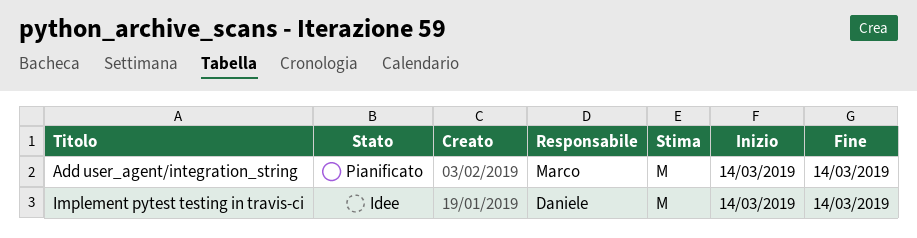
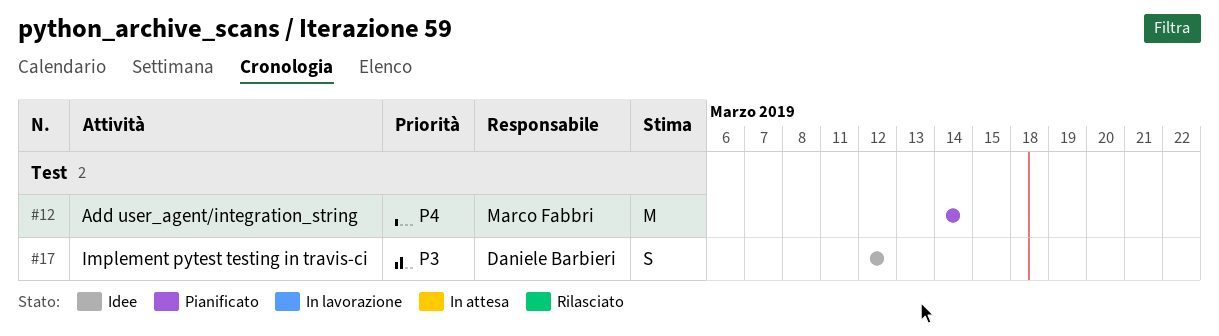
Implement pytest testing in travis-ci, estimate: M -> S
Implement pytest testing in travis-ci, start: Mar 14 -> Mar 12
Implement pytest testing in travis-ci, due: Mar 14 -> Mar 12

